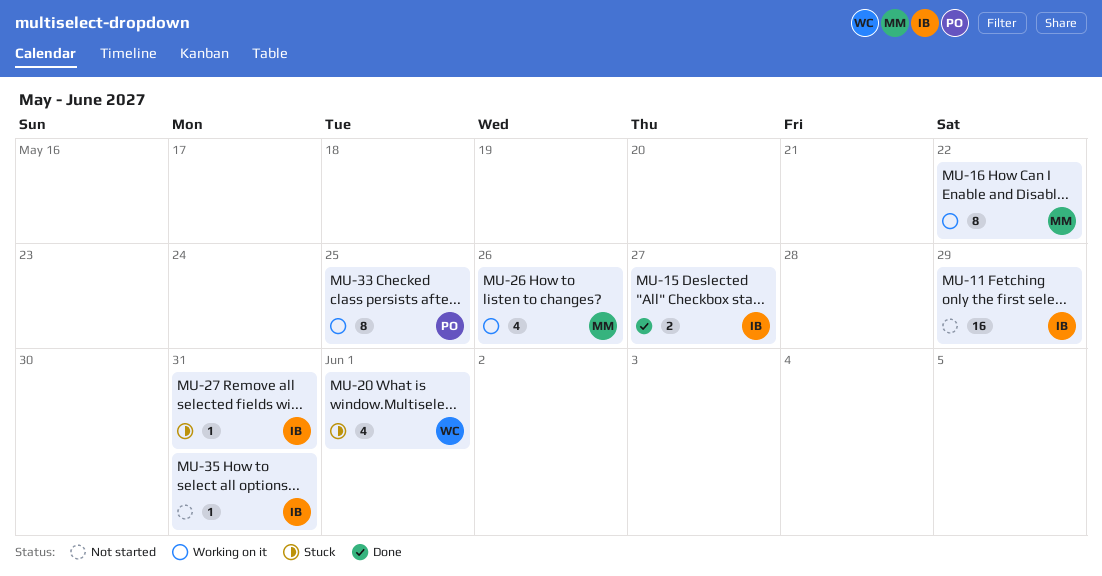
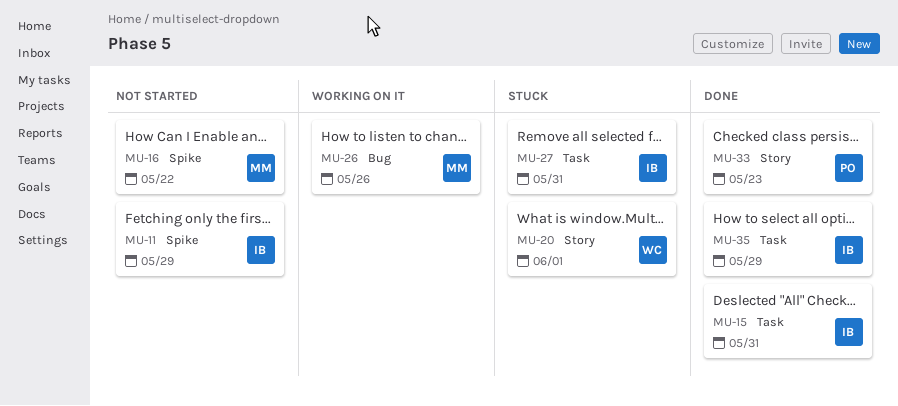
MU-15, due: May 27 -> May 31
MU-16, status: Working on it -> Not started
MU-33, status: Working on it -> Done
MU-33, due: May 25 -> May 23
MU-35, status: Not started -> Done
MU-35, due: May 31 -> May 29

